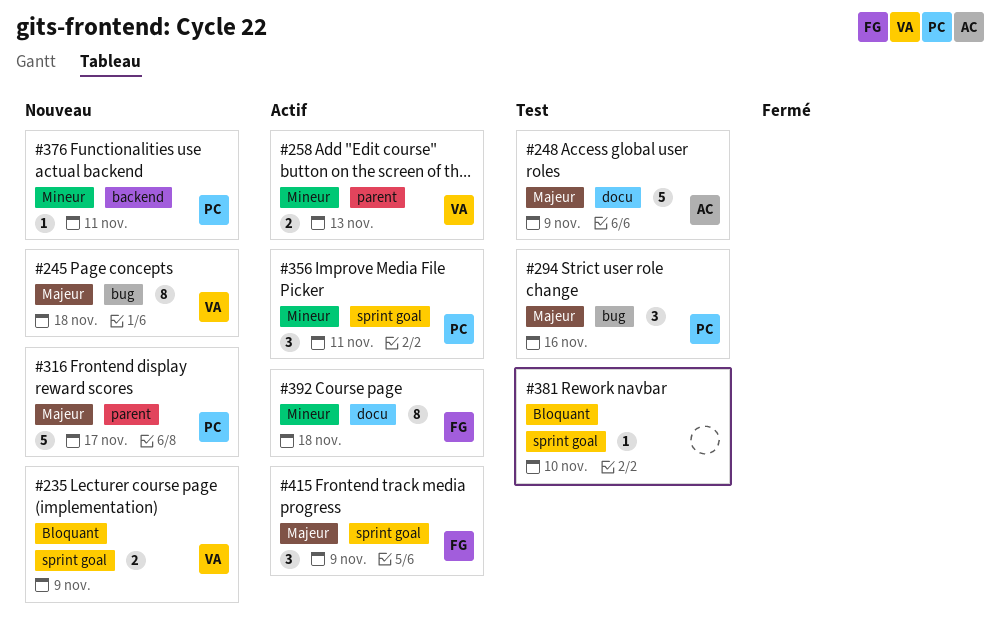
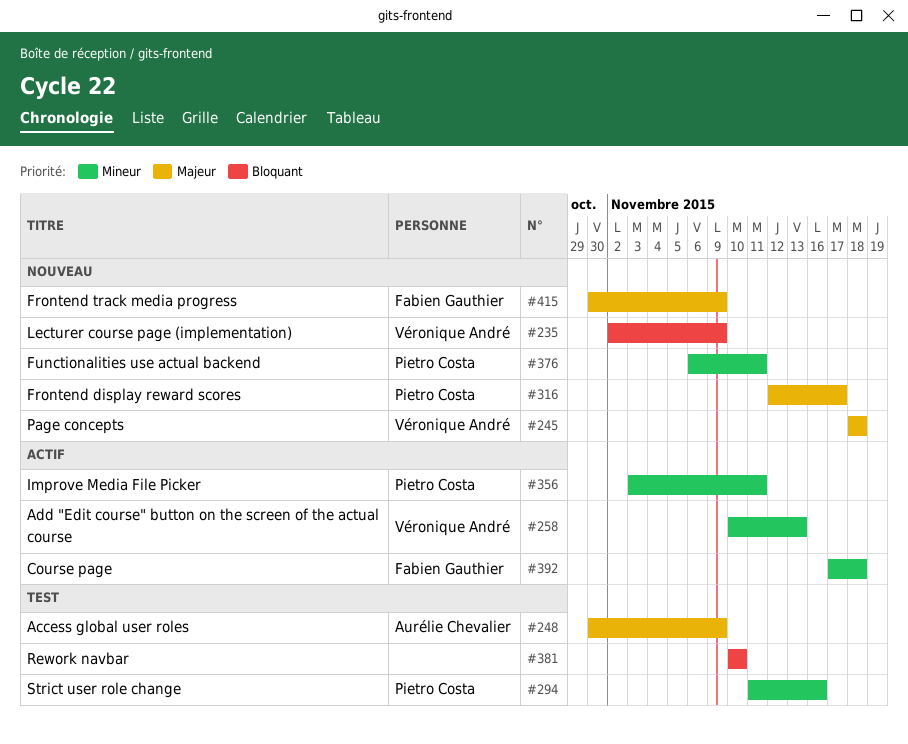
#294, priority: Majeur -> Mineur
#415, status: Actif -> Nouveau

